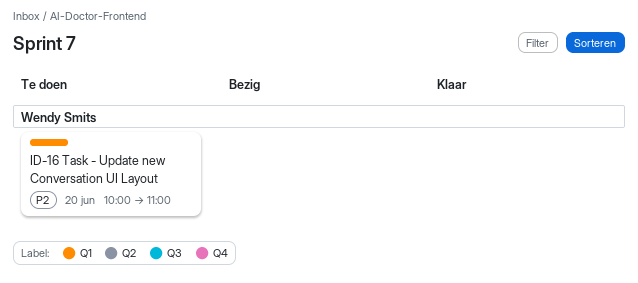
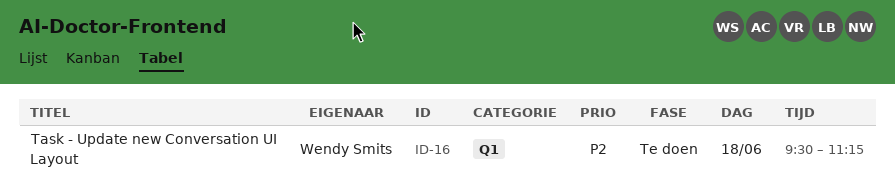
ID-16, day: Jun 20 -> Jun 18
ID-16, begins: 10:00 -> 09:30
ID-16, ends: 11:00 -> 11:15

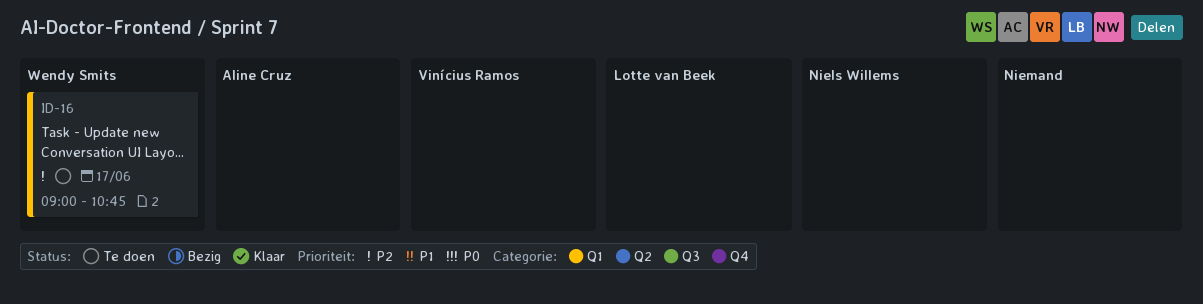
ID-16, day: Jun 18 -> Jun 17
ID-16, begins: 09:30 -> 09:00
ID-16, ends: 11:15 -> 10:45

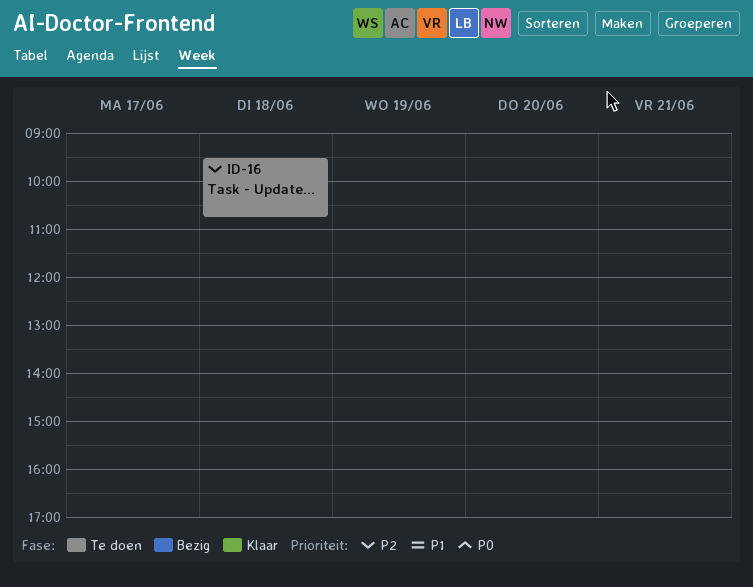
ID-16, day: Jun 17 -> Jun 18
ID-16, begins: 09:00 -> 09:30

